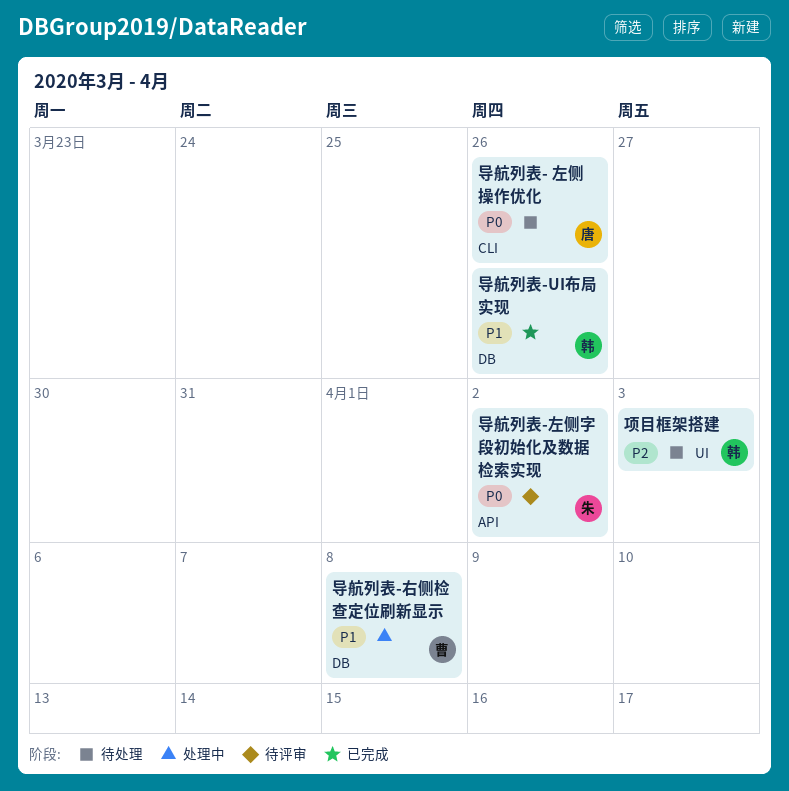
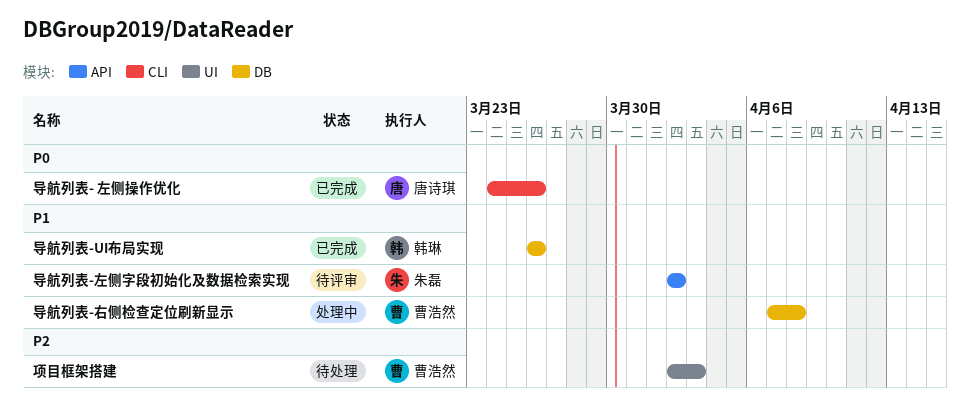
导航列表- 左侧操作优化, status: 待处理 -> 已完成
导航列表-左侧字段初始化及数据检索实现, priority: P0 -> P1
项目框架搭建, owner: 韩琳 -> 曹浩然

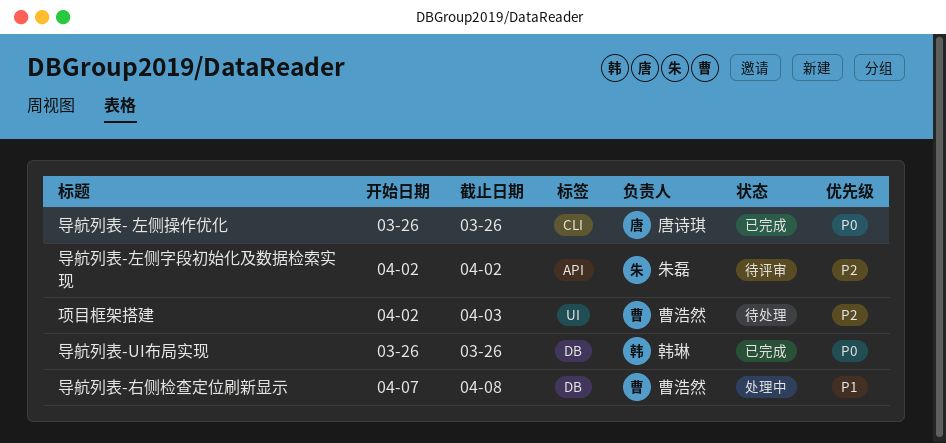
导航列表- 左侧操作优化, start: Mar 24 -> Mar 26
导航列表-UI布局实现, priority: P1 -> P0
导航列表-左侧字段初始化及数据检索实现, priority: P1 -> P2

